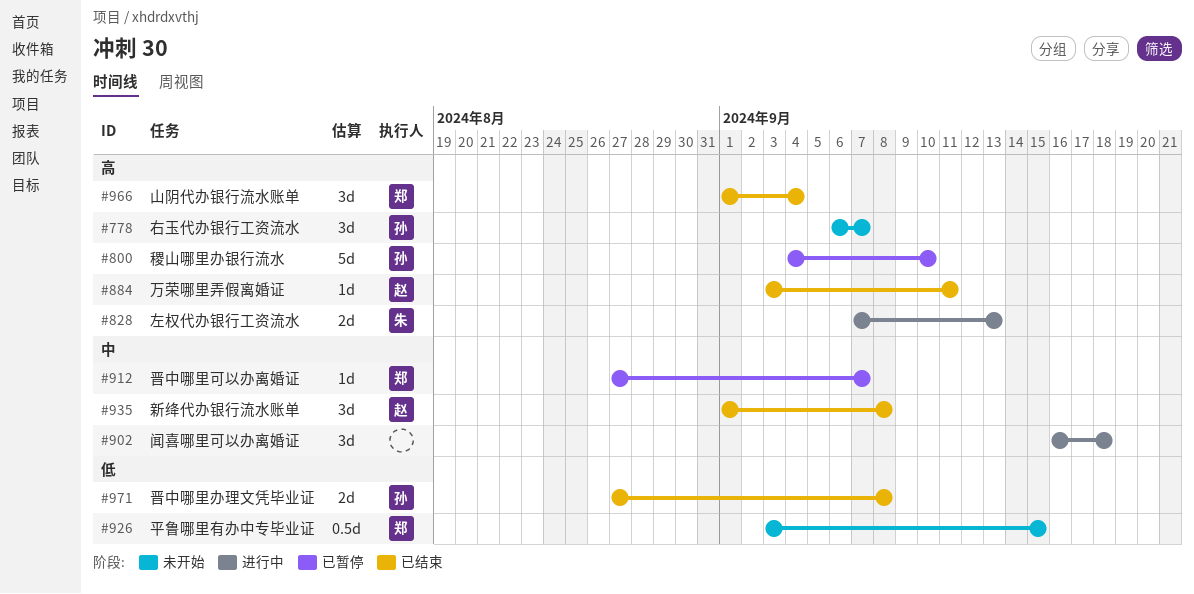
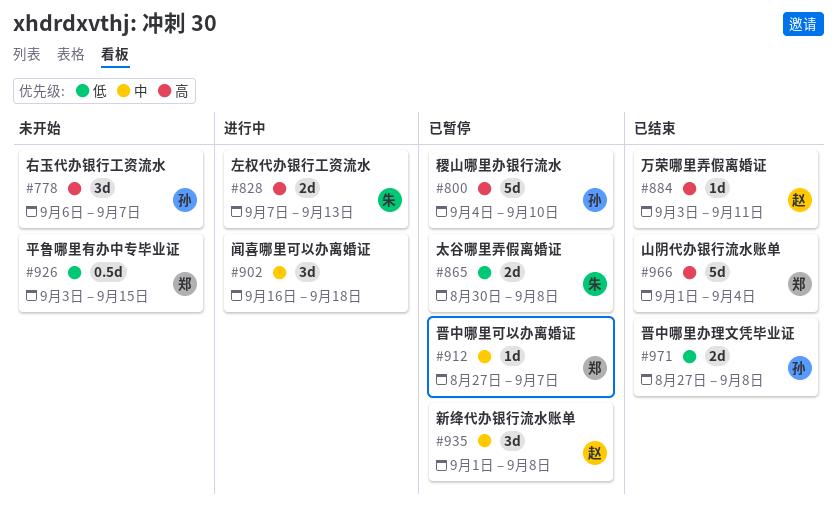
#865: none -> present
#935, status: 已结束 -> 已暂停
#966, estimate: 3d -> 5d

